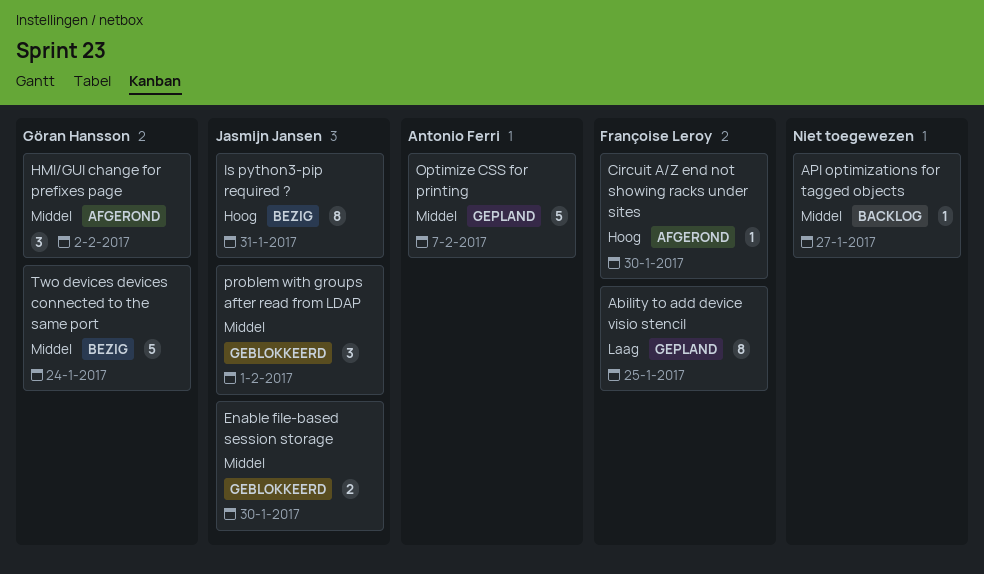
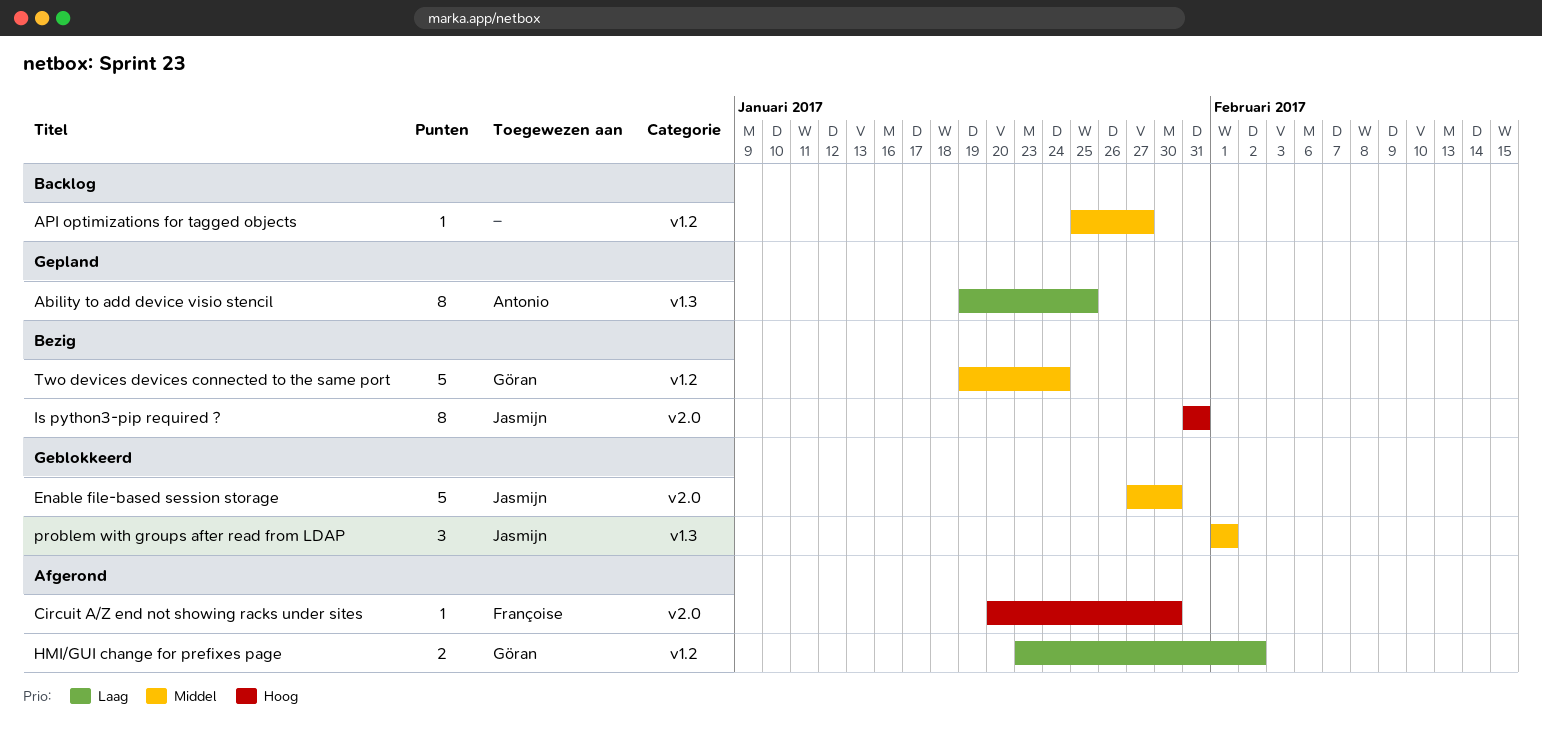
Ability to add device visio stencil, owner: Françoise Leroy -> Antonio Ferri
Enable file-based session storage, estimate: 2 -> 5
HMI/GUI change for prefixes page, priority: Middel -> Laag
HMI/GUI change for prefixes page, estimate: 3 -> 2
Optimize CSS for printing: present -> none

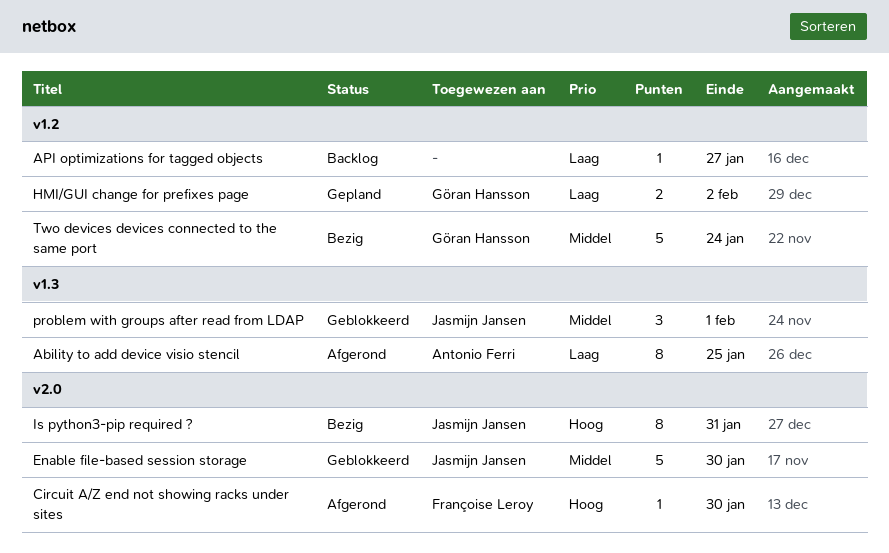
Ability to add device visio stencil, status: Gepland -> Afgerond
API optimizations for tagged objects, priority: Middel -> Laag
HMI/GUI change for prefixes page, status: Afgerond -> Gepland

